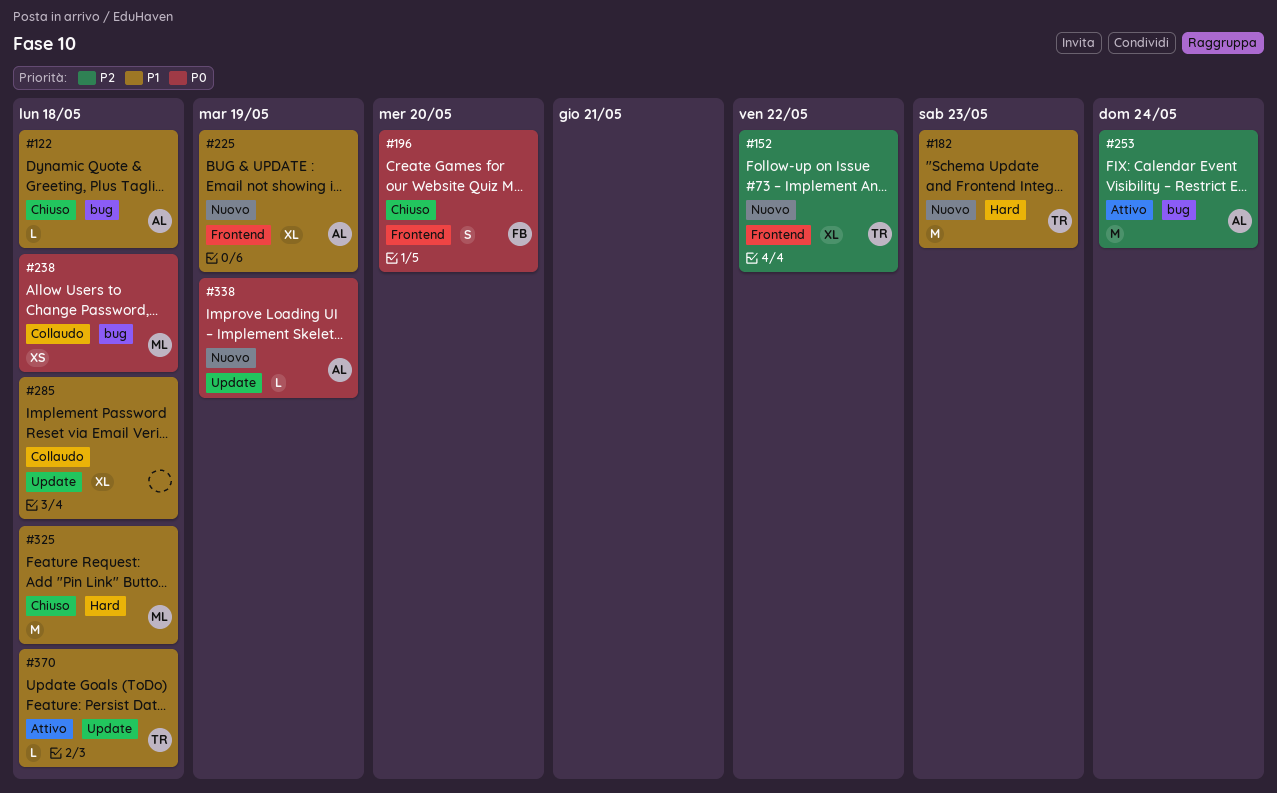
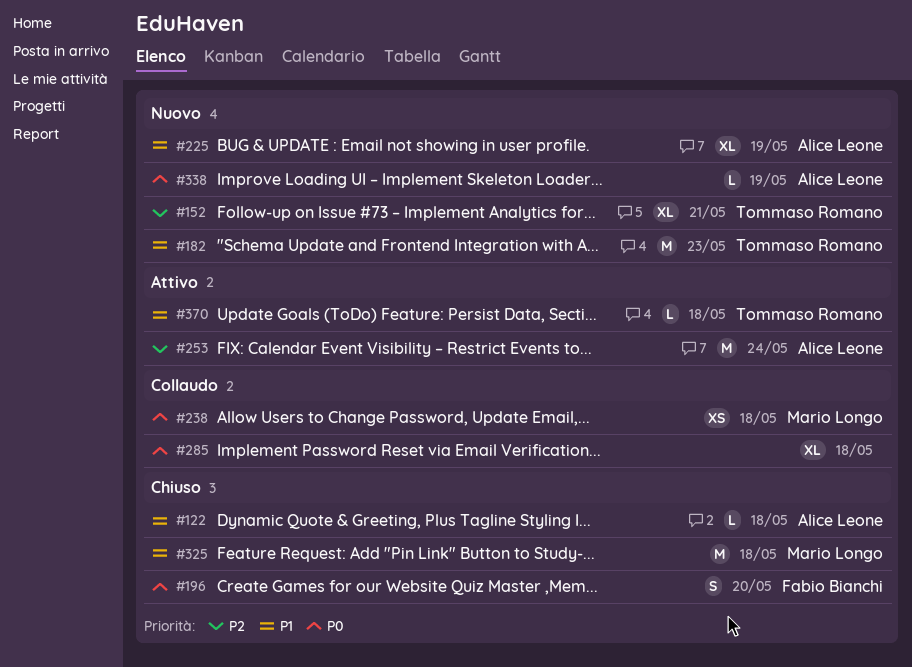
#152, due: May 22 -> May 21
#285, priority: P1 -> P0

